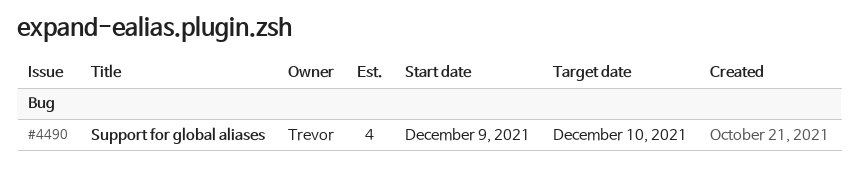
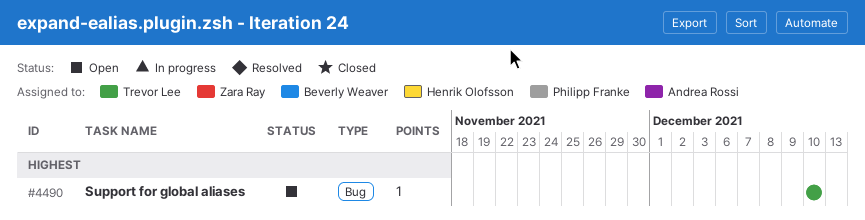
#4490, estimate: 4 -> 1
#4490, start: Dec 9 -> Dec 10

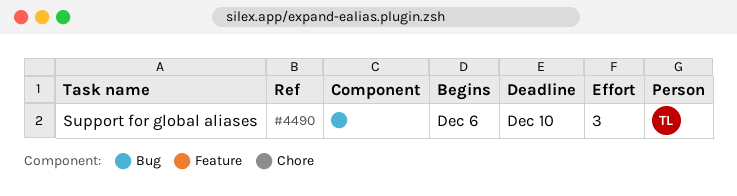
#4490, estimate: 1 -> 3
#4490, start: Dec 10 -> Dec 6

